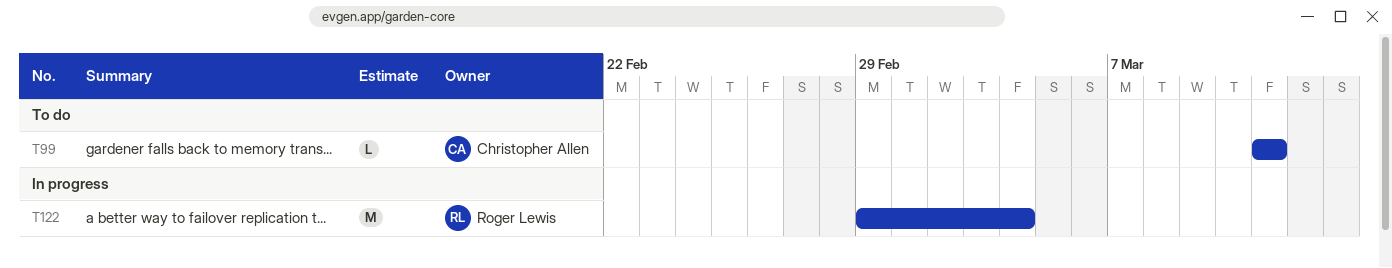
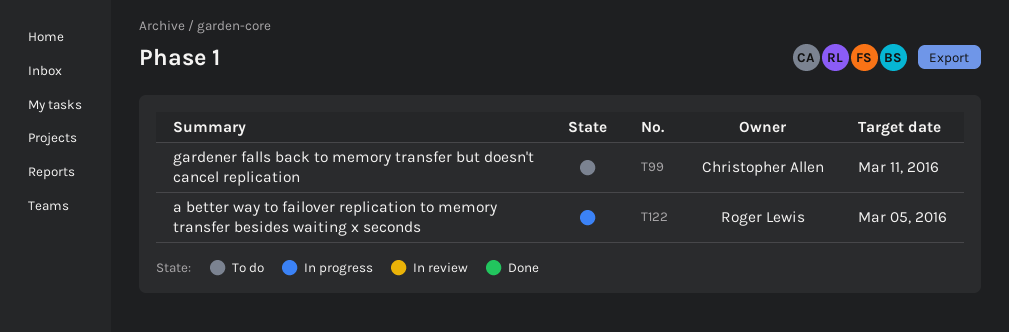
T122, due: Mar 4 -> Mar 5

